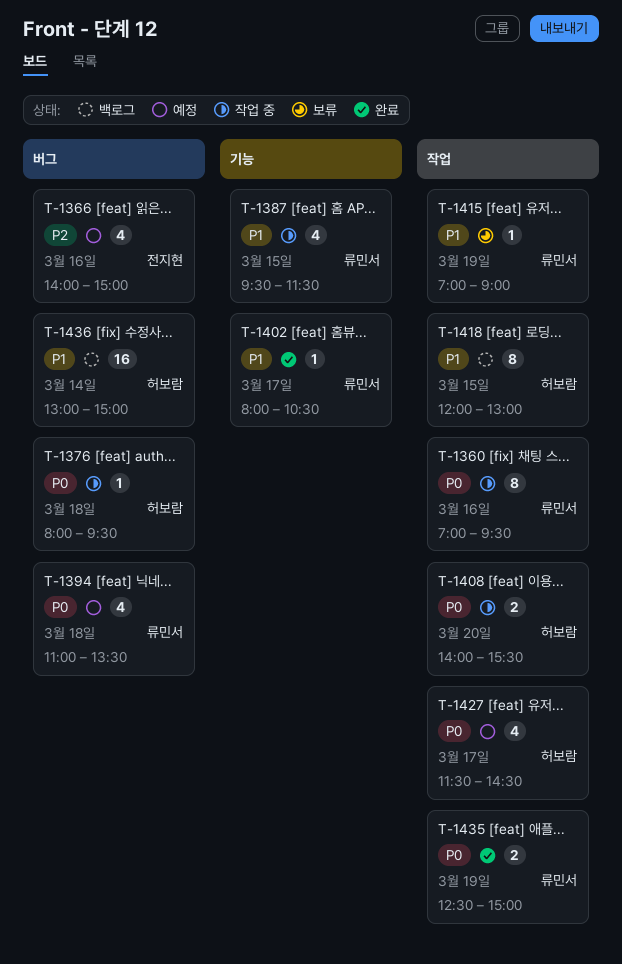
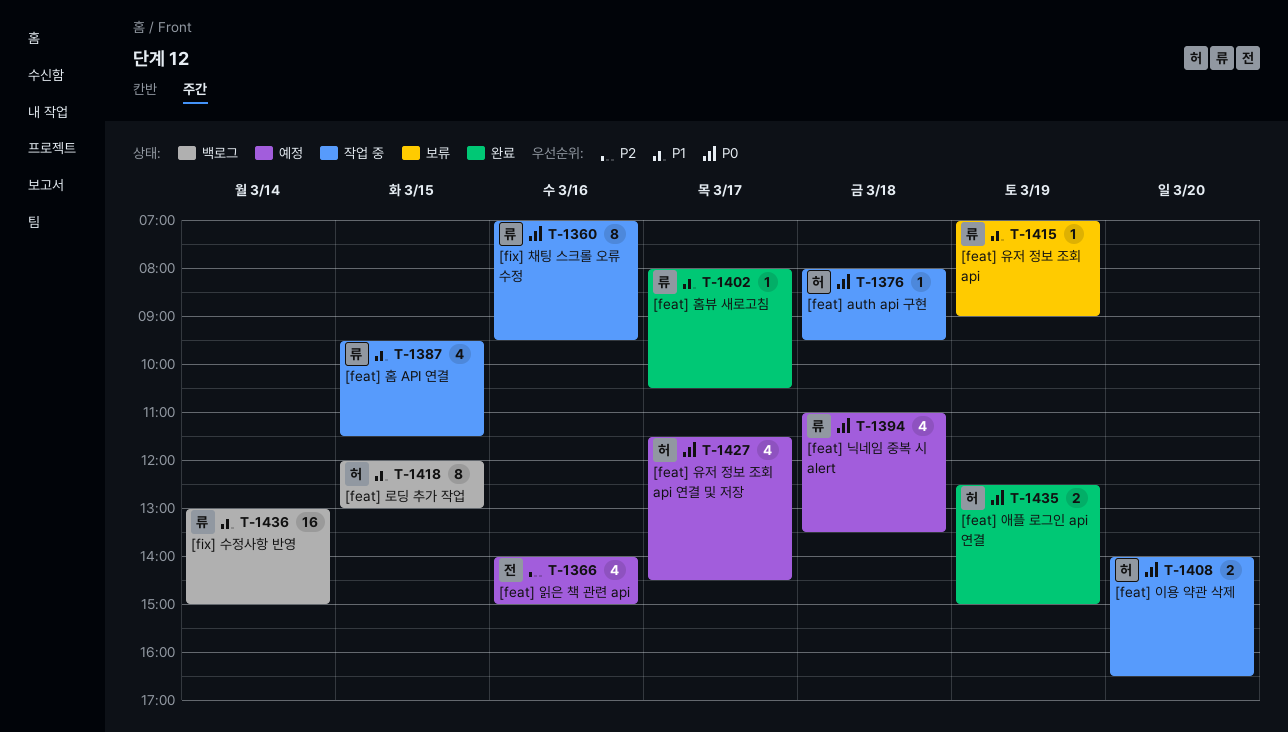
T-1408, ends: 15:30 -> 16:30
T-1435, owner: 류민서 -> 허보람
T-1436, owner: 허보람 -> 류민서

